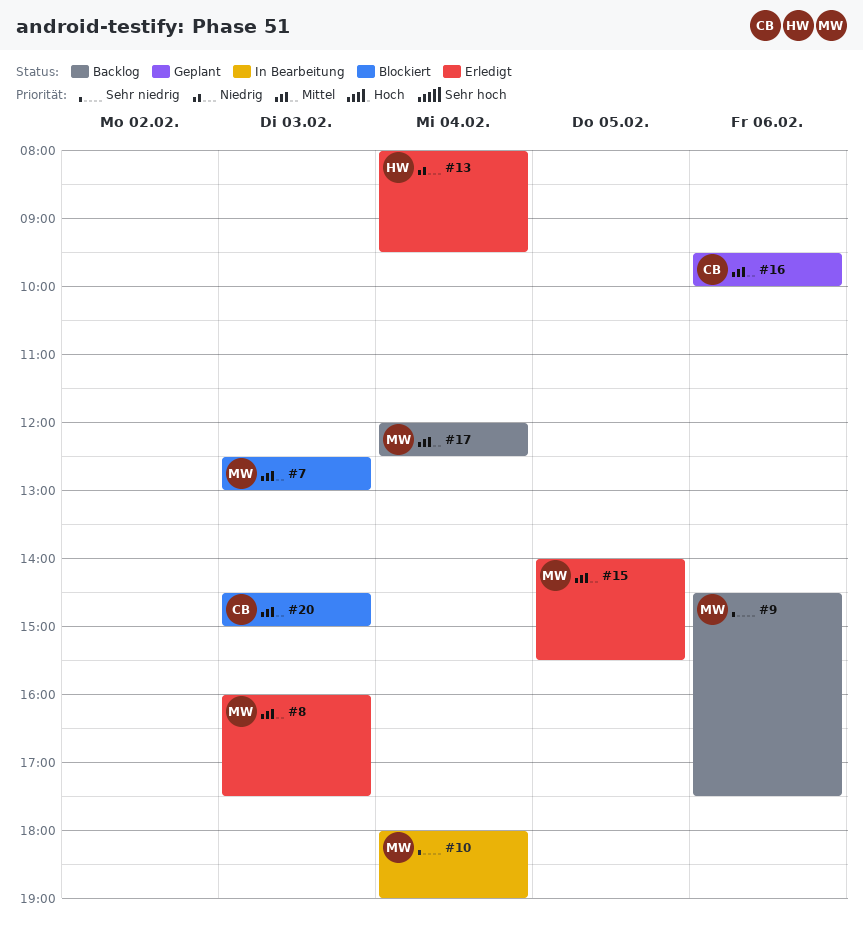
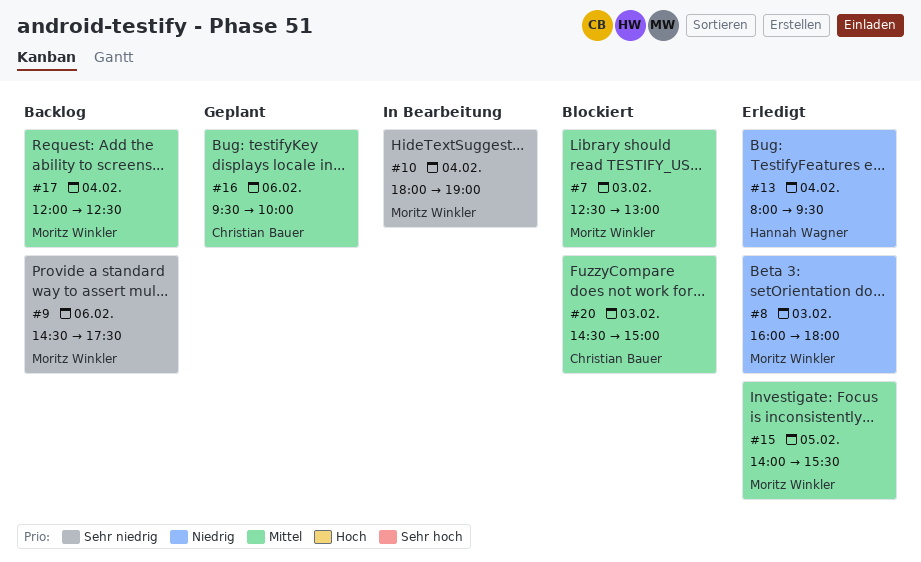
#8, priority: Mittel -> Niedrig
#8, ends: 17:30 -> 18:00

